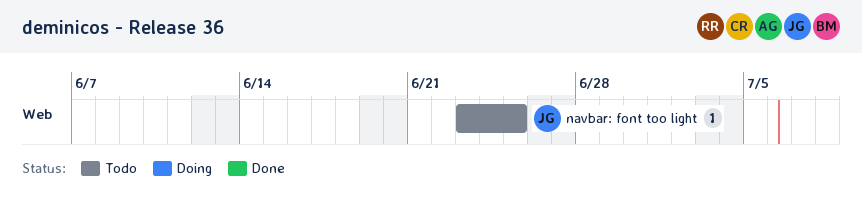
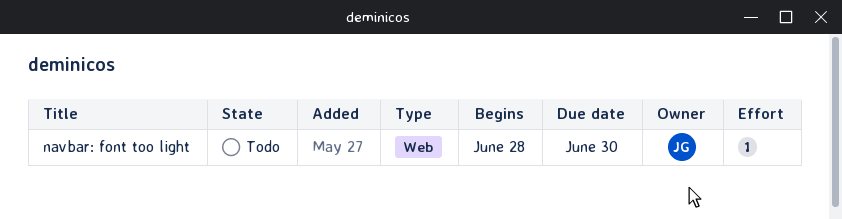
navbar: font too light, start: Jun 23 -> Jun 28
navbar: font too light, due: Jun 25 -> Jun 30

